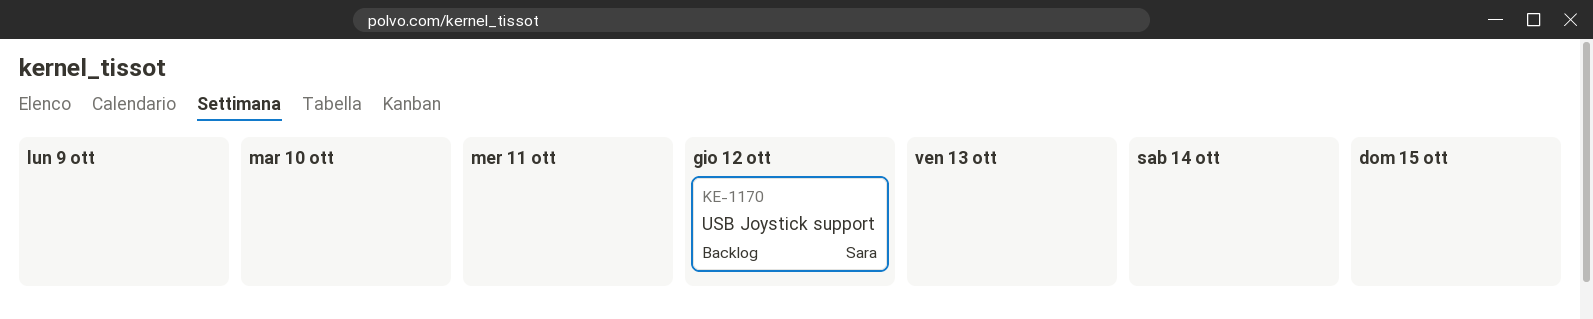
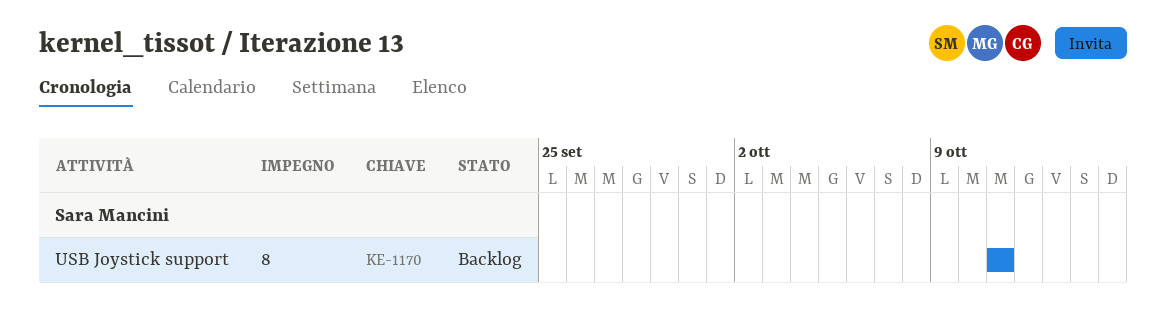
KE-1170, due: Oct 12 -> Oct 11

